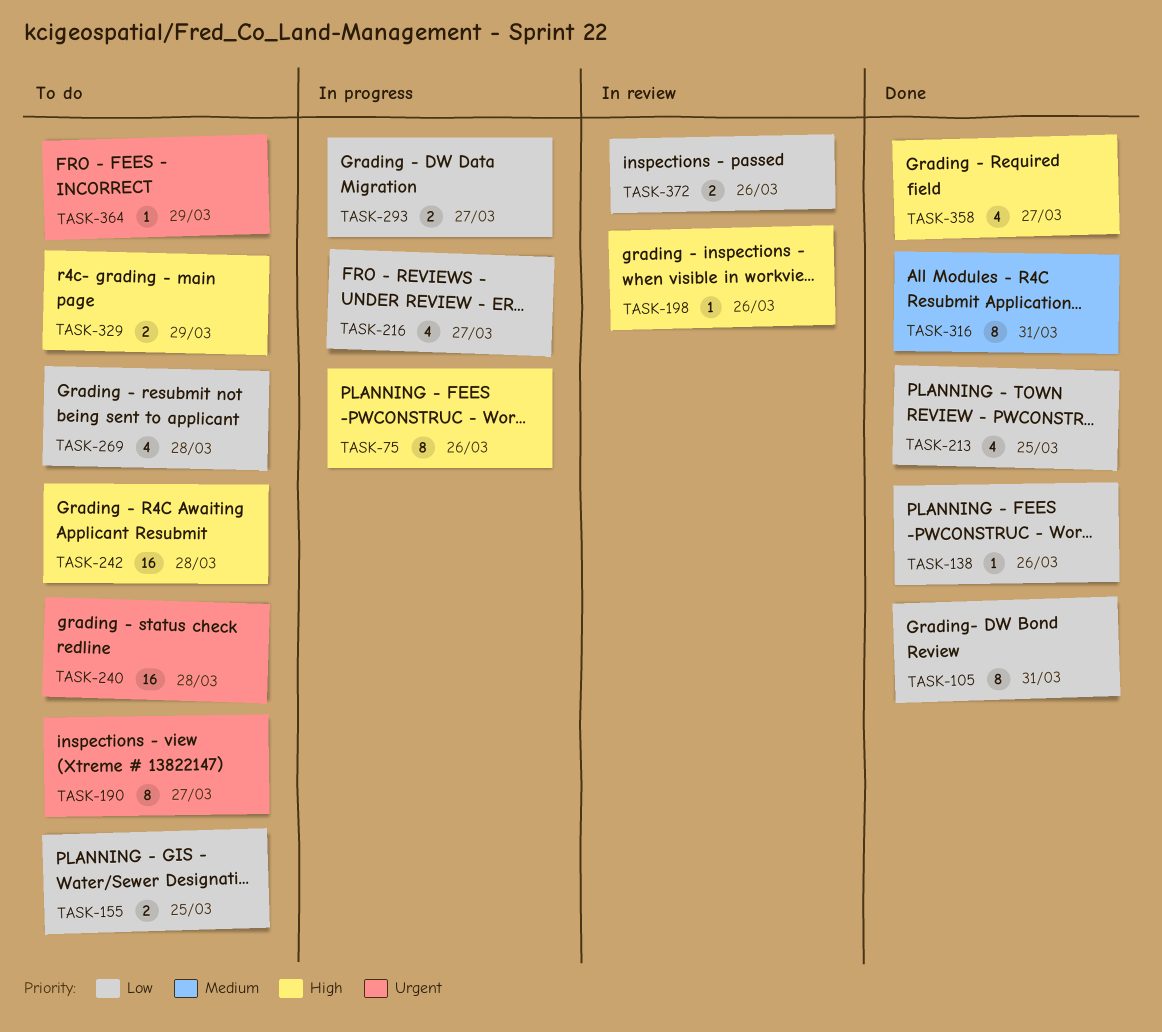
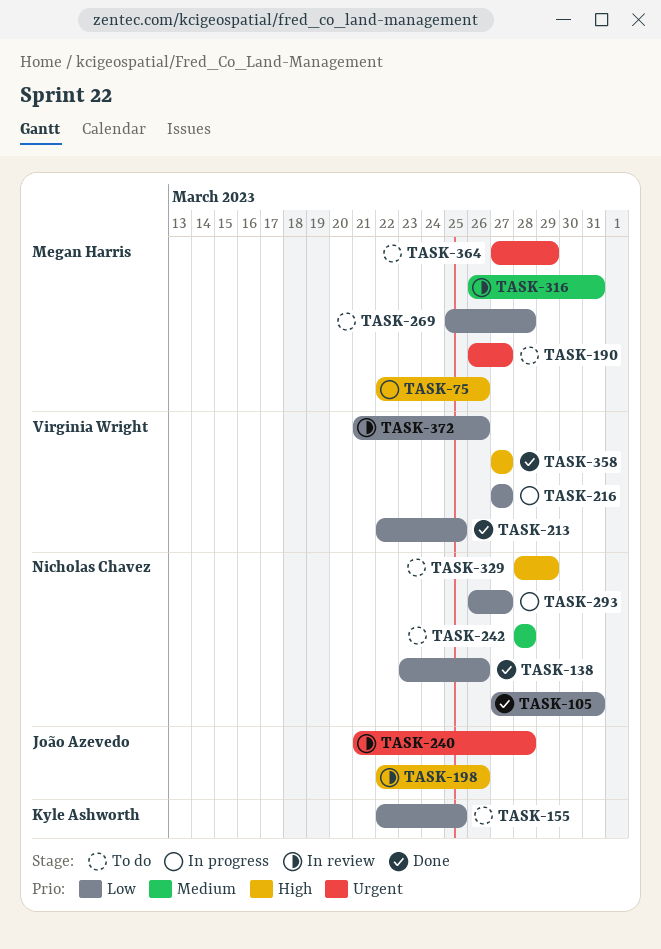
TASK-240, status: To do -> In review
TASK-242, priority: High -> Medium
TASK-316, status: Done -> In review

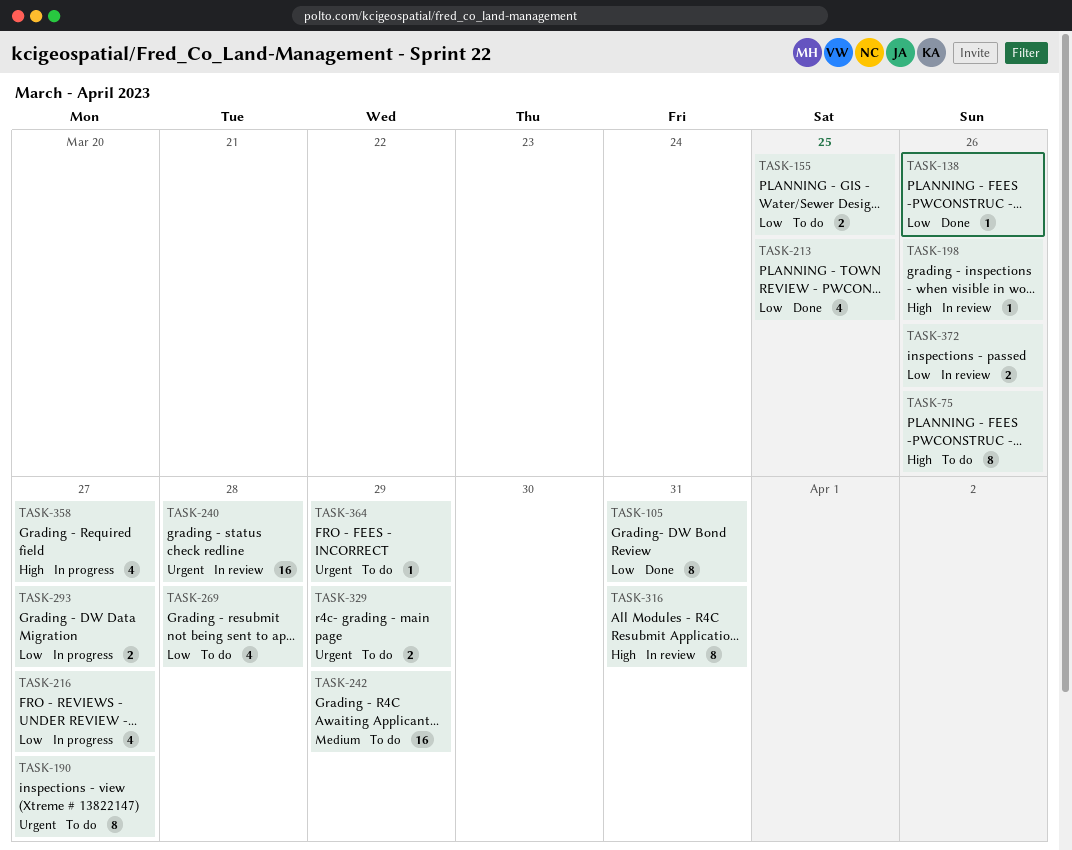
TASK-75, status: In progress -> To do
TASK-242, due: Mar 28 -> Mar 29
TASK-316, priority: Medium -> High
TASK-329, priority: High -> Urgent
TASK-358, status: Done -> In progress

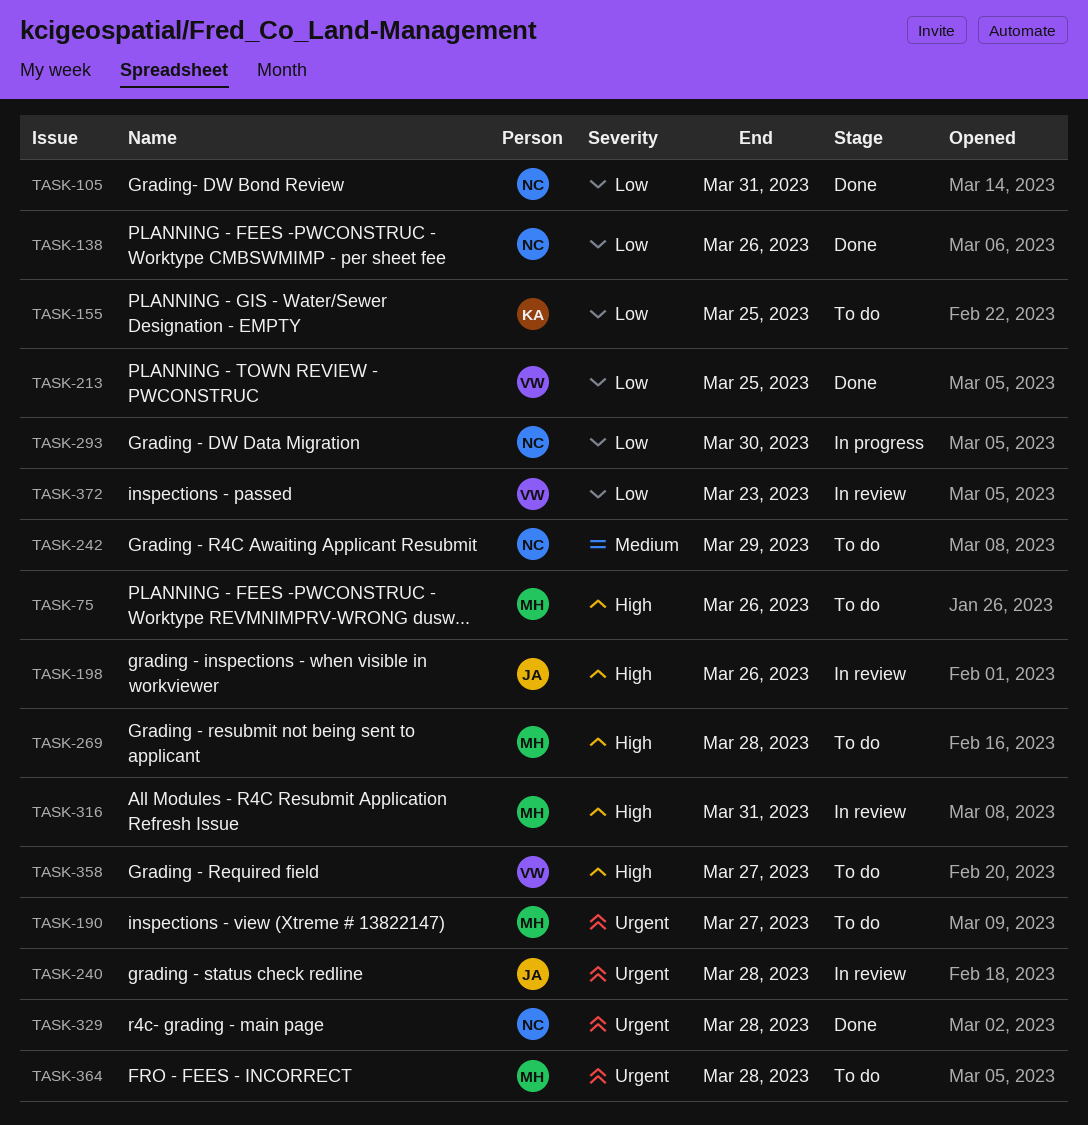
TASK-216: present -> none
TASK-269, priority: Low -> High
TASK-293, due: Mar 27 -> Mar 30
TASK-329, status: To do -> Done
TASK-329, due: Mar 29 -> Mar 28
TASK-358, status: In progress -> To do
TASK-364, due: Mar 29 -> Mar 28
TASK-372, due: Mar 26 -> Mar 23

